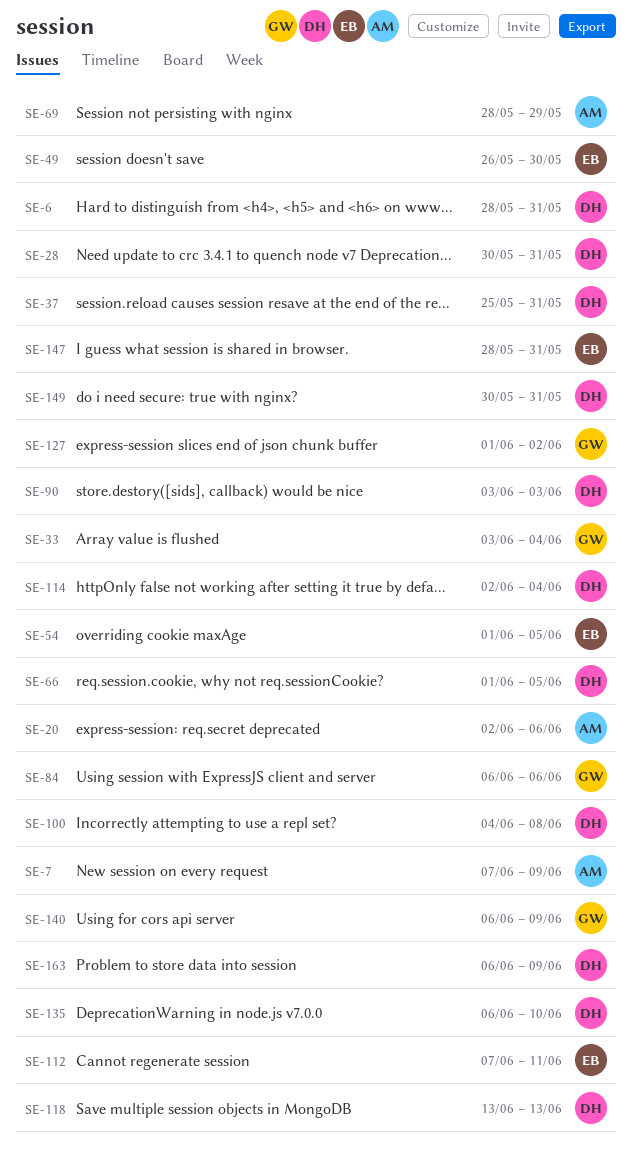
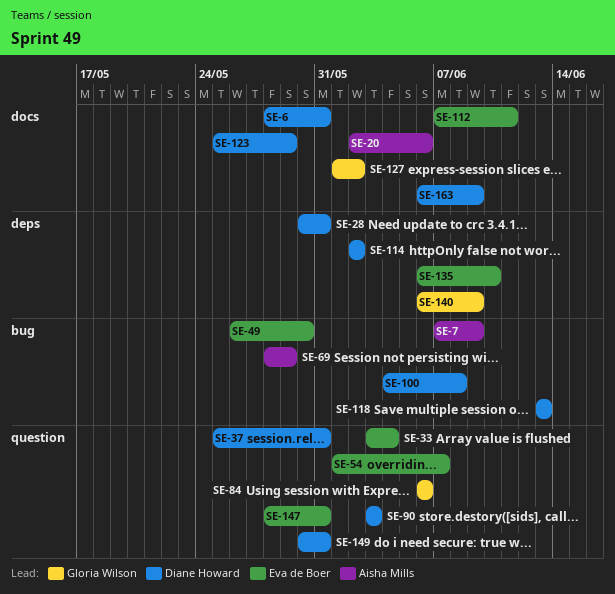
SE-33, owner: Gloria Wilson -> Eva de Boer
SE-54, due: Jun 5 -> Jun 7
SE-66: present -> none
SE-114, due: Jun 4 -> Jun 2
SE-123: none -> present
SE-135, owner: Diane Howard -> Eva de Boer

